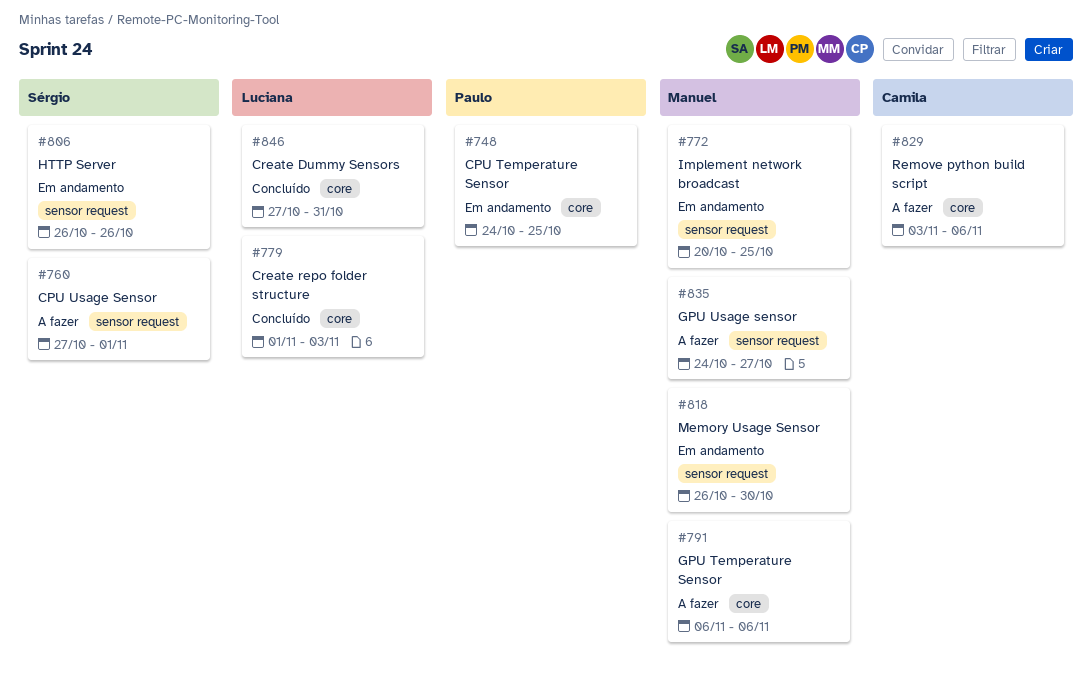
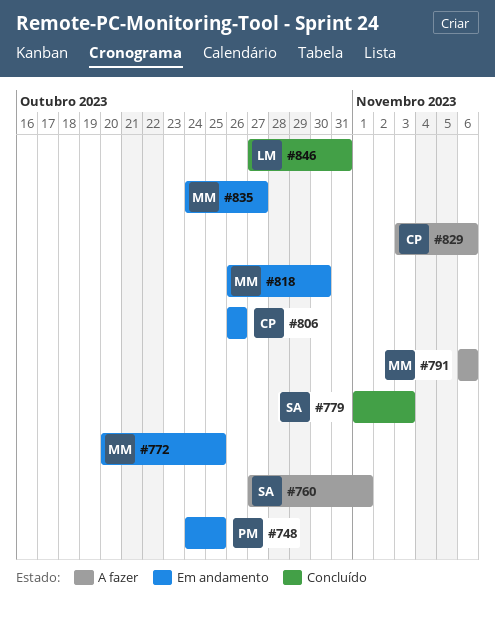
#779, owner: Luciana -> Sérgio
#806, owner: Sérgio -> Camila
#835, status: A fazer -> Em andamento

